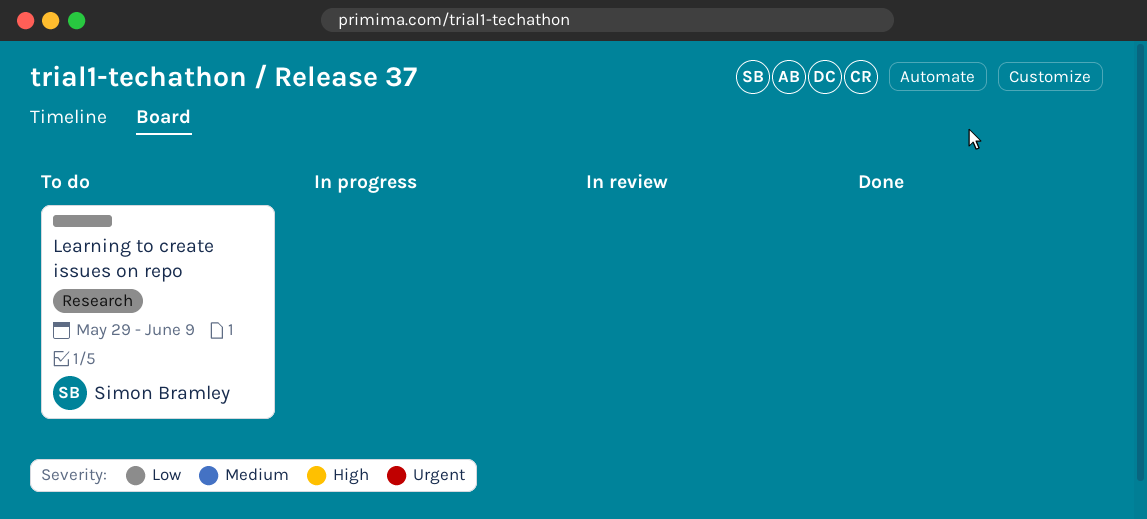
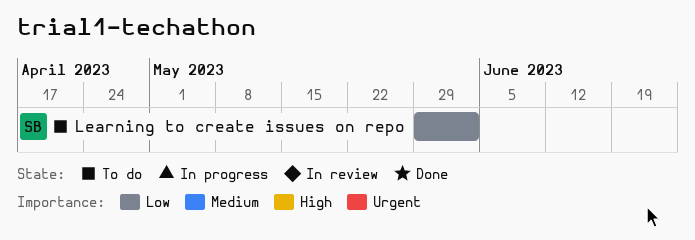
Learning to create issues on repo, due: Jun 9 -> Jun 2

